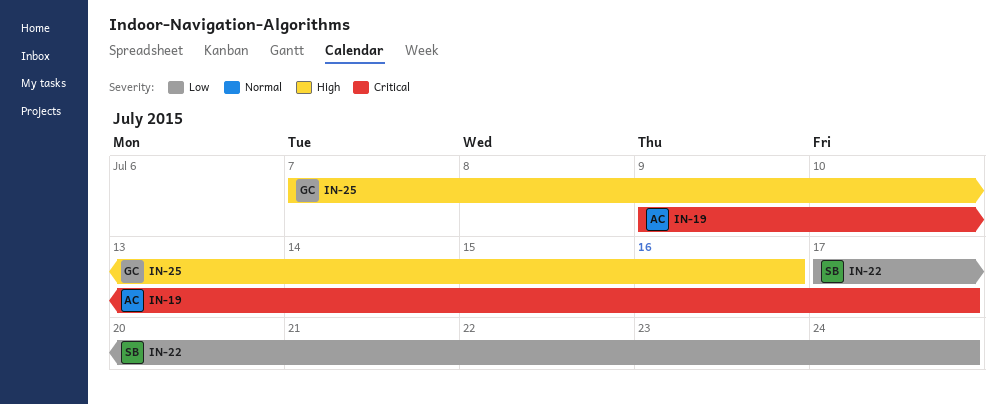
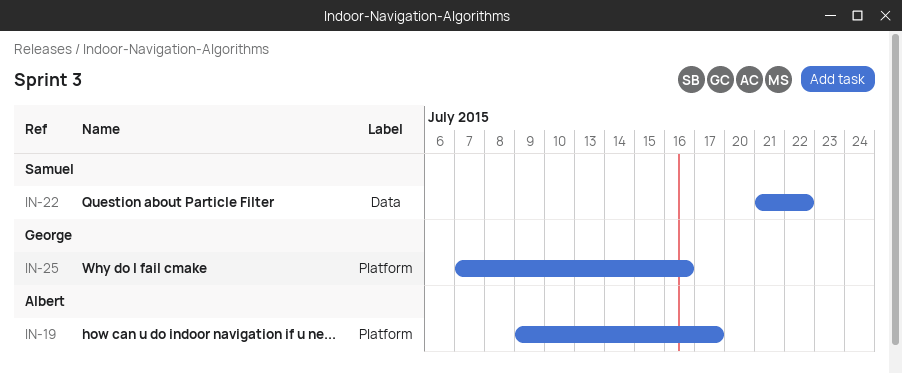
IN-22, start: Jul 17 -> Jul 21
IN-22, due: Jul 24 -> Jul 22

